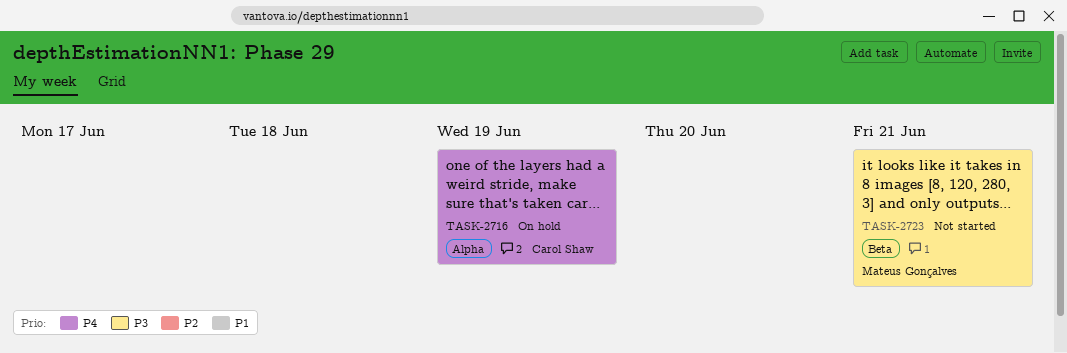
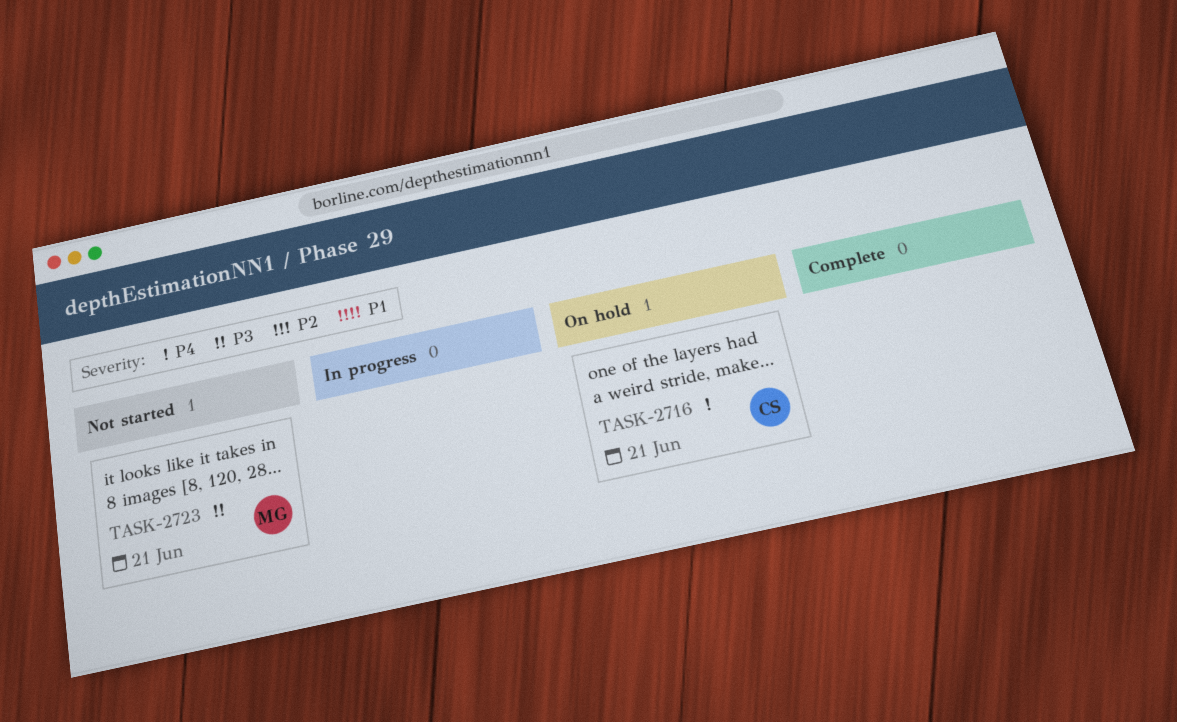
TASK-2716, due: Jun 19 -> Jun 21

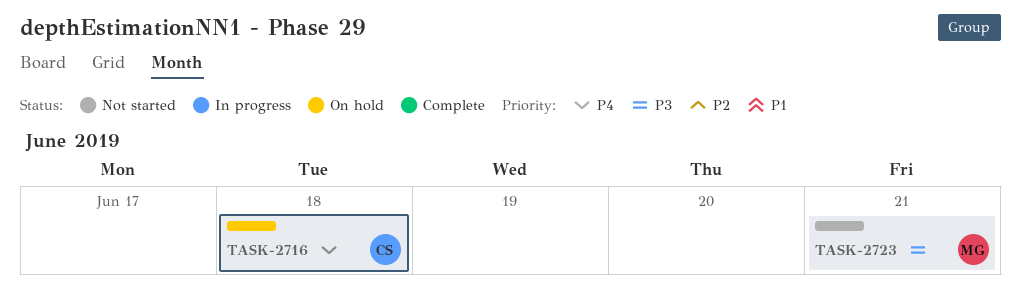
TASK-2716, due: Jun 21 -> Jun 18

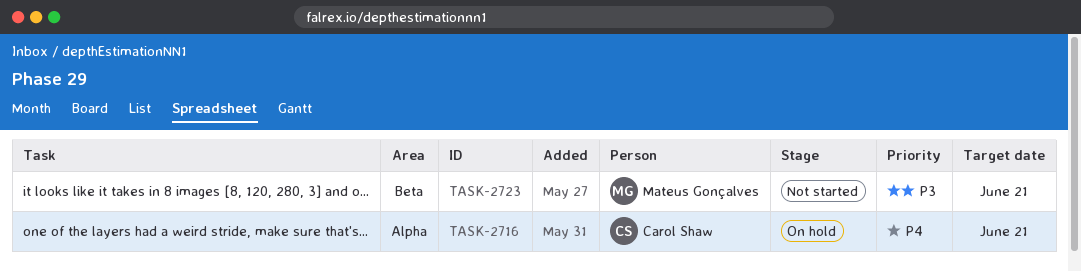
TASK-2716, due: Jun 18 -> Jun 21

